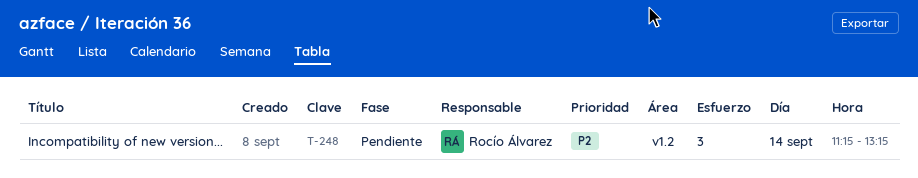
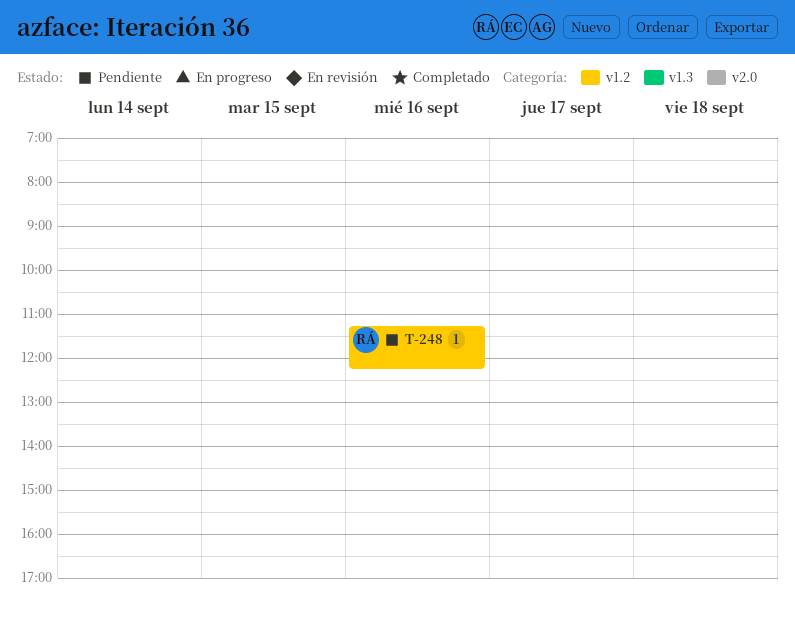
T-248, estimate: 3 -> 1
T-248, day: Sep 14 -> Sep 16
T-248, ends: 13:15 -> 12:15

